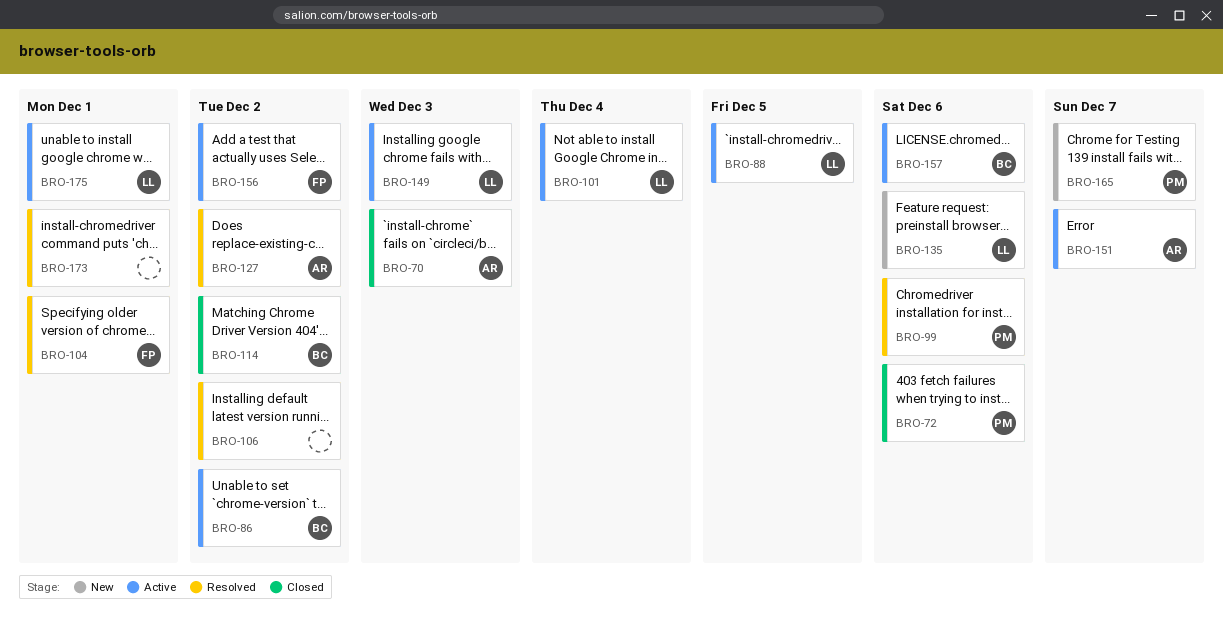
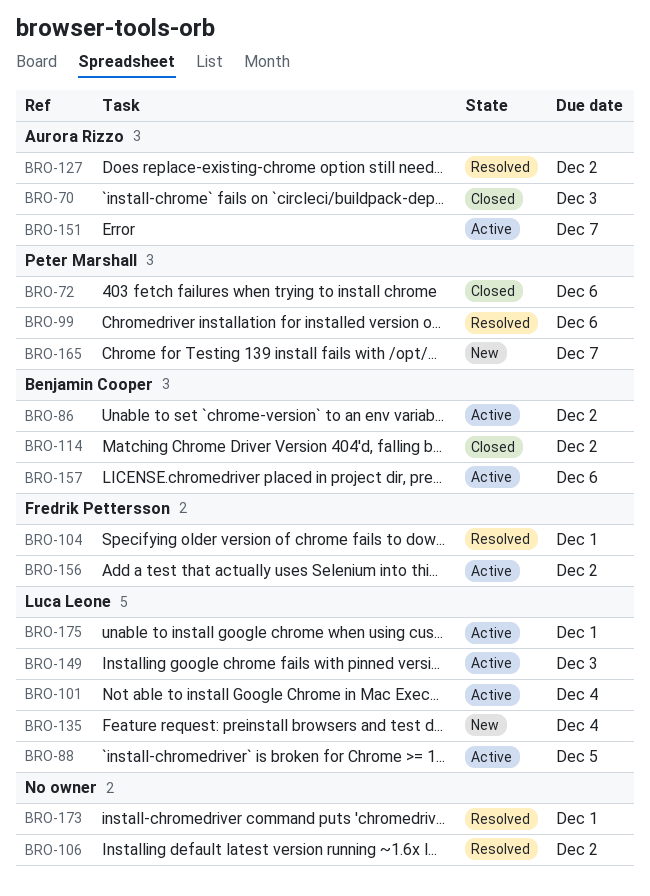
BRO-135, due: Dec 6 -> Dec 4

